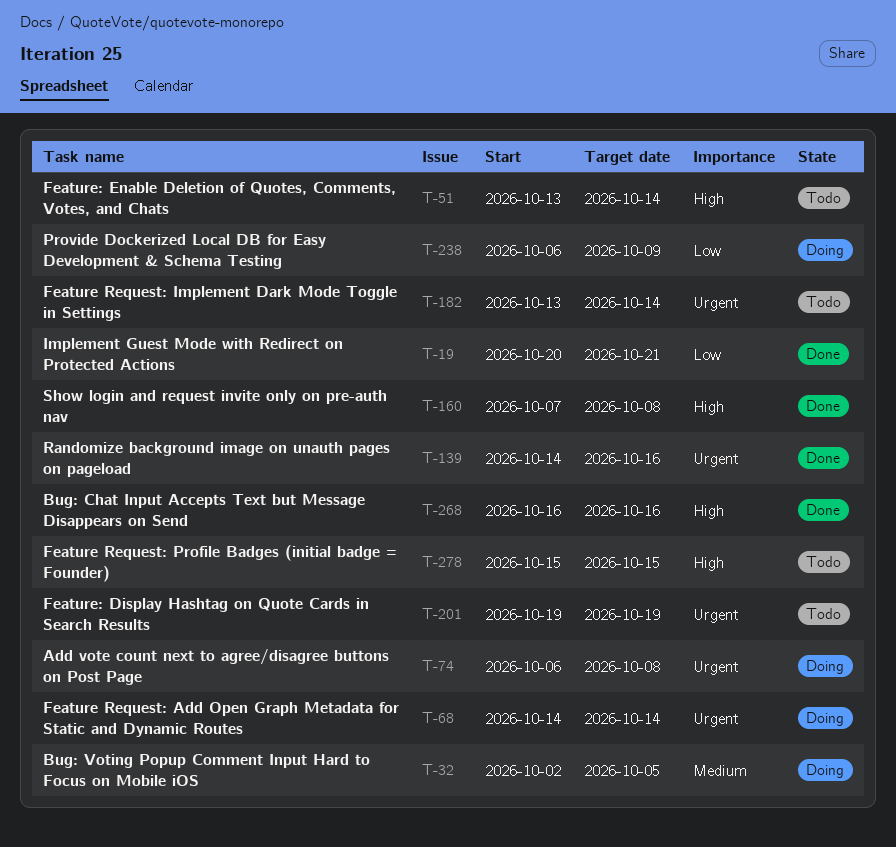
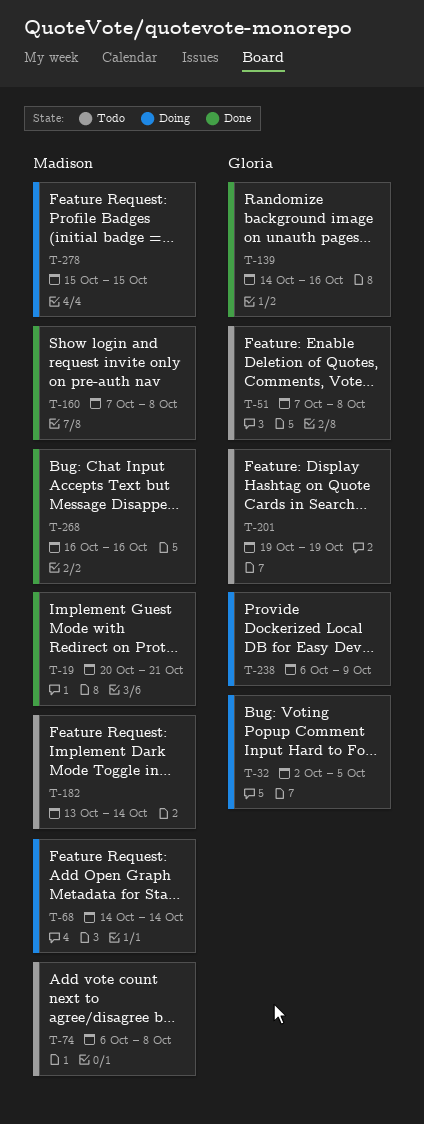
T-51, start: Oct 13 -> Oct 7
T-51, due: Oct 14 -> Oct 8
T-74, status: Doing -> Todo
T-278, status: Todo -> Doing

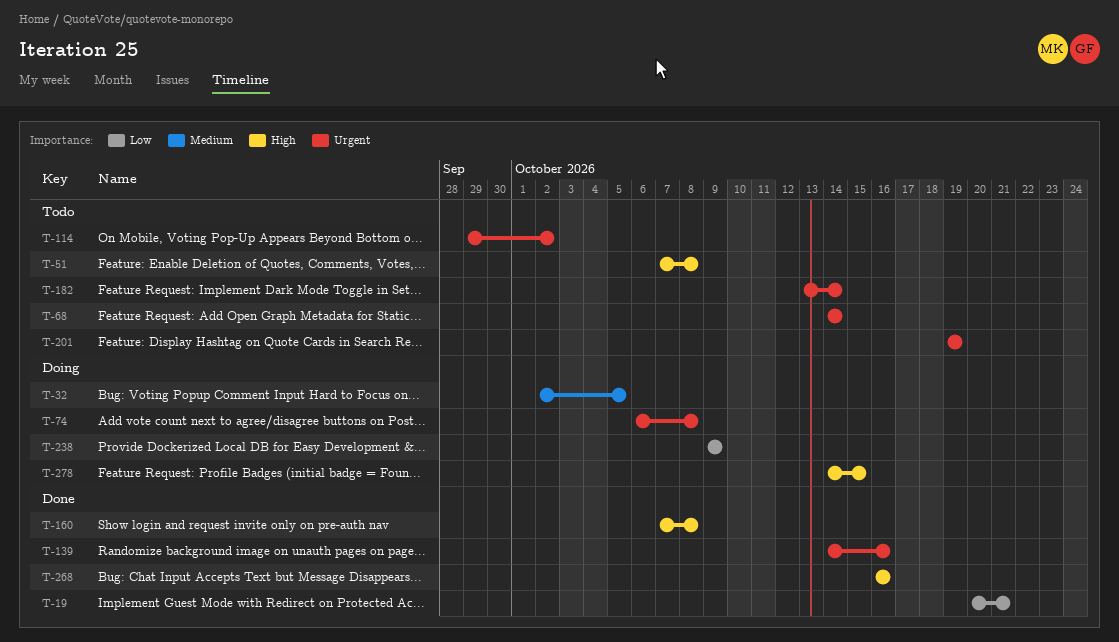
T-68, status: Doing -> Todo
T-74, status: Todo -> Doing
T-114: none -> present
T-238, start: Oct 6 -> Oct 9
T-278, start: Oct 15 -> Oct 14

